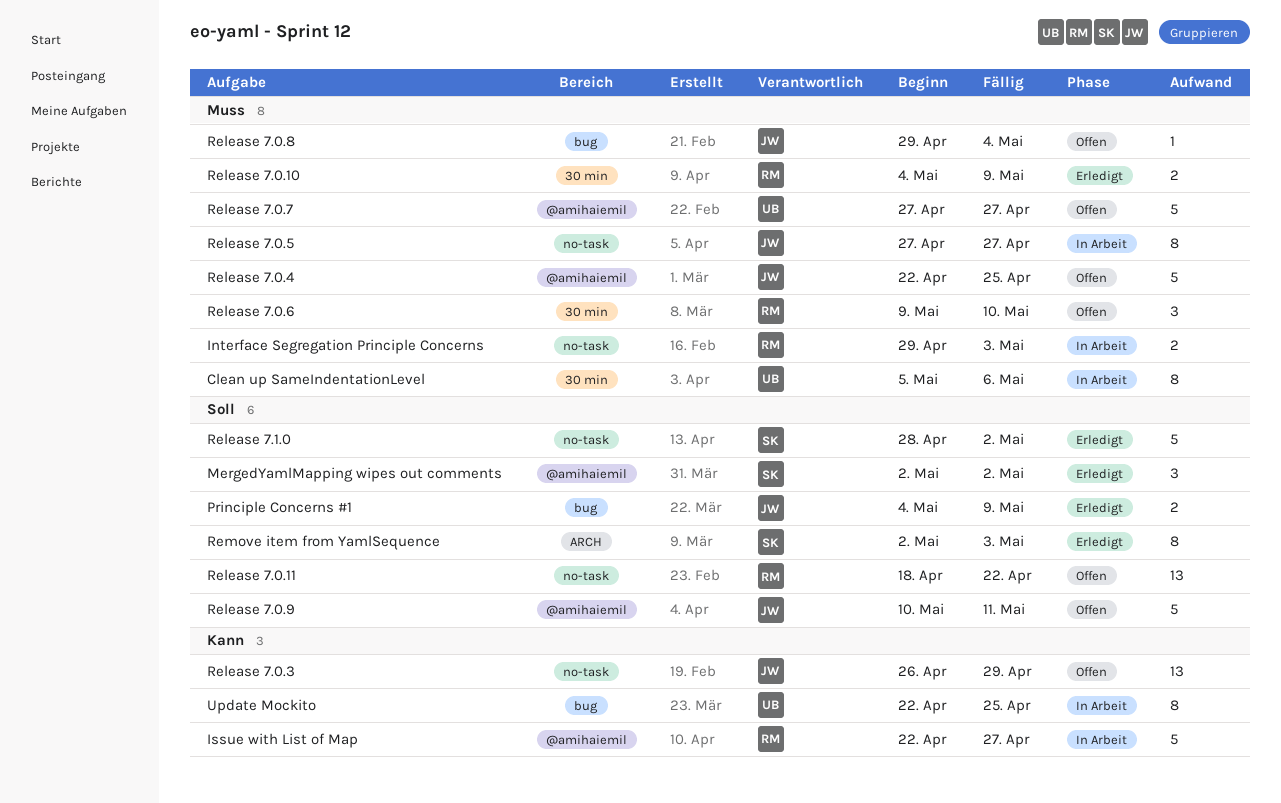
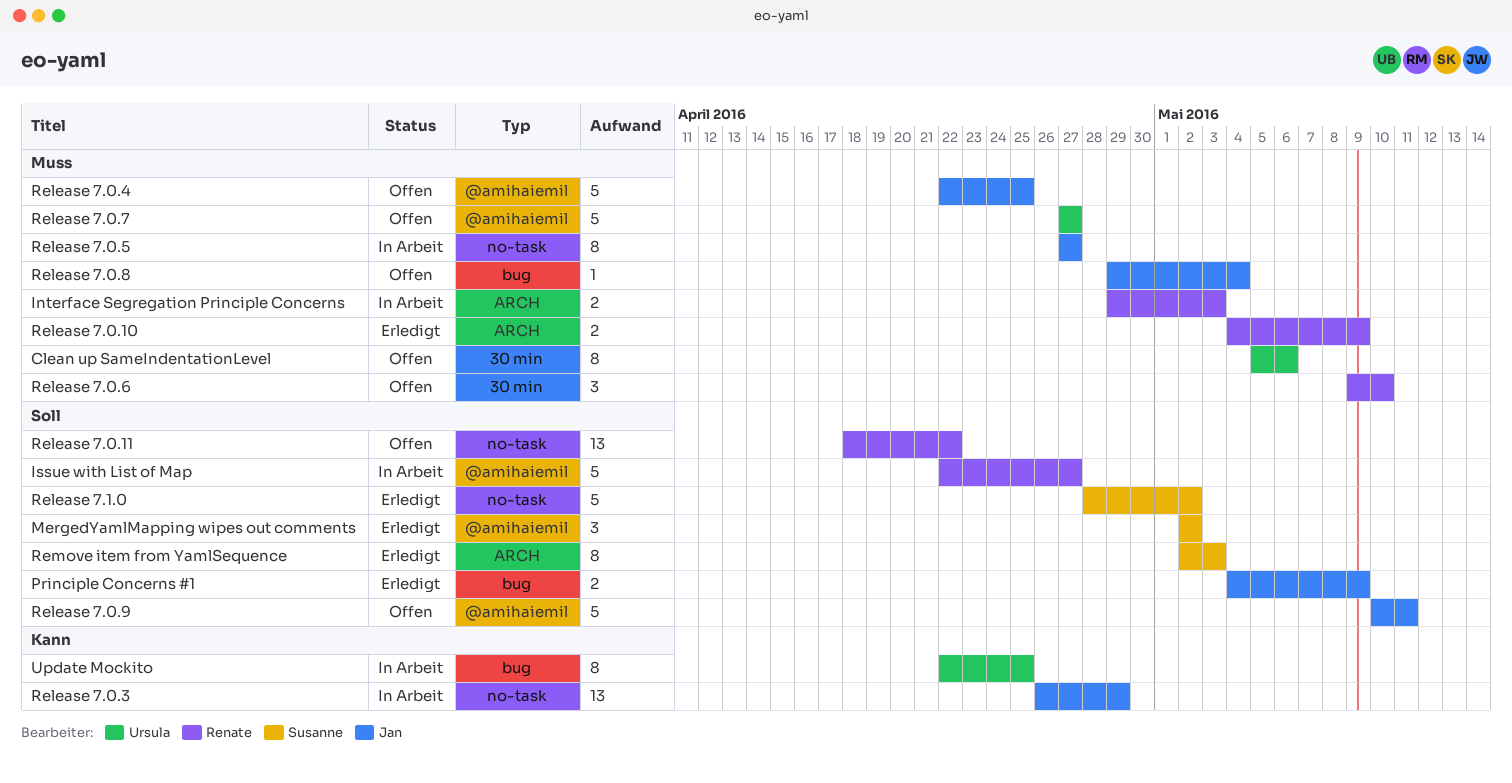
Clean up SameIndentationLevel, status: In Arbeit -> Offen
Interface Segregation Principle Concerns, label: no-task -> ARCH
Issue with List of Map, priority: Kann -> Soll
Release 7.0.10, label: 30 min -> ARCH
Release 7.0.3, status: Offen -> In Arbeit

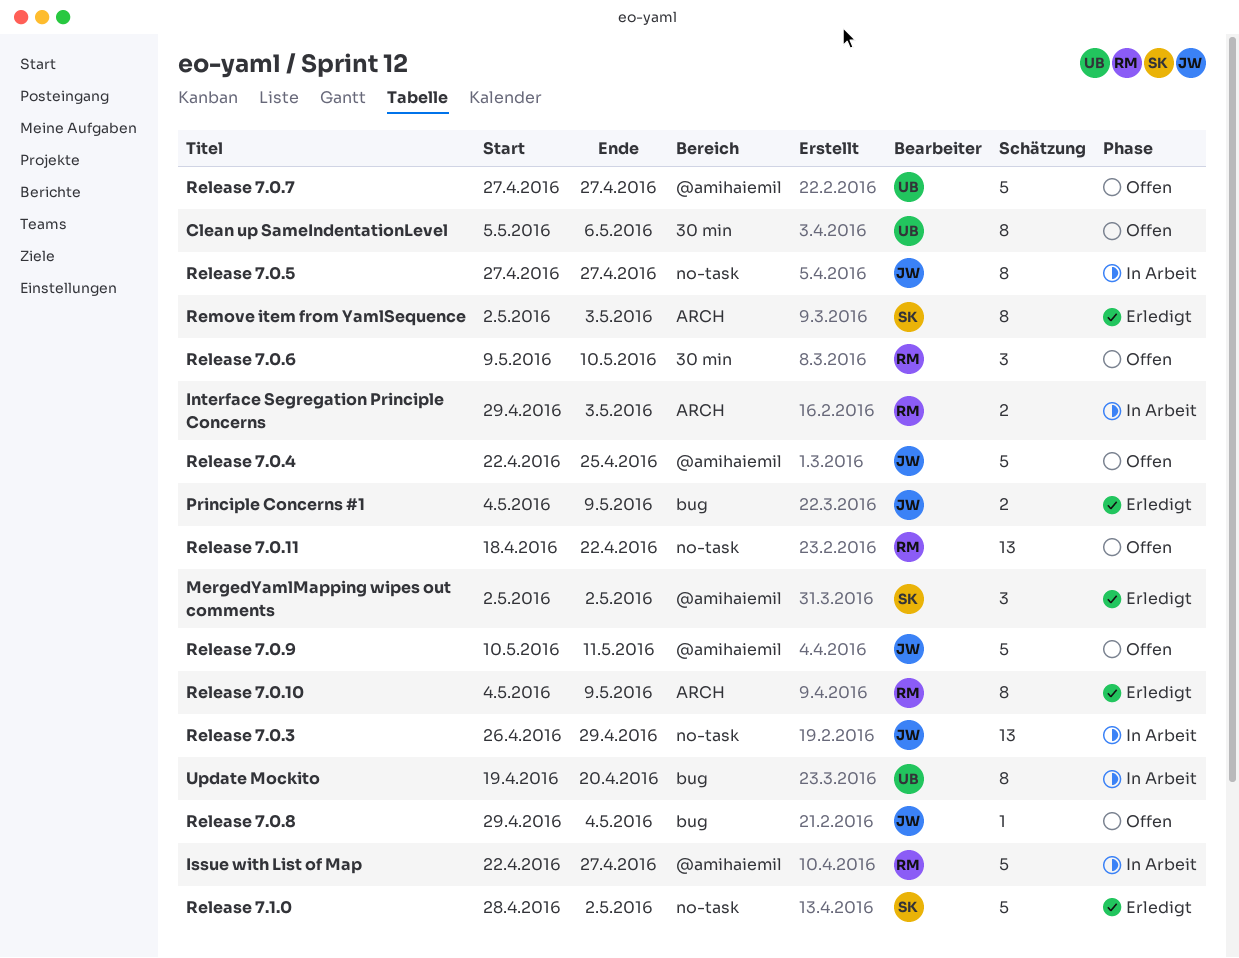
Release 7.0.10, estimate: 2 -> 8
Update Mockito, start: Apr 22 -> Apr 19
Update Mockito, due: Apr 25 -> Apr 20

